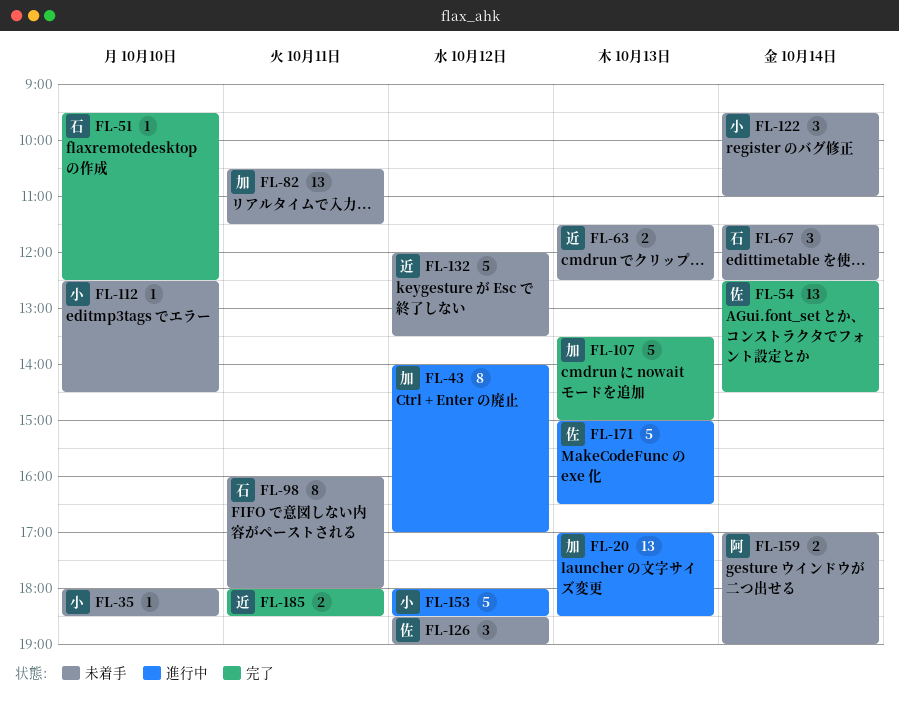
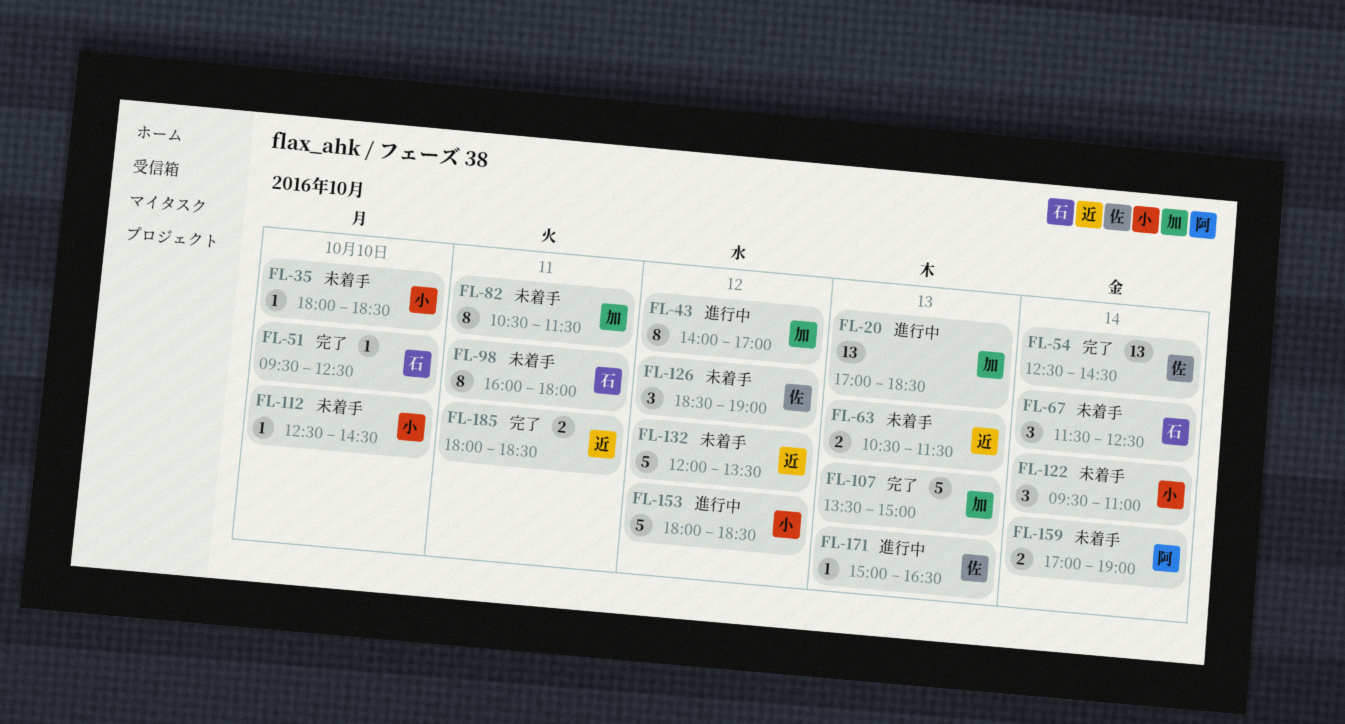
FL-63, begins: 11:30 -> 10:30
FL-63, ends: 12:30 -> 11:30
FL-82, estimate: 13 -> 8
FL-171, estimate: 5 -> 1

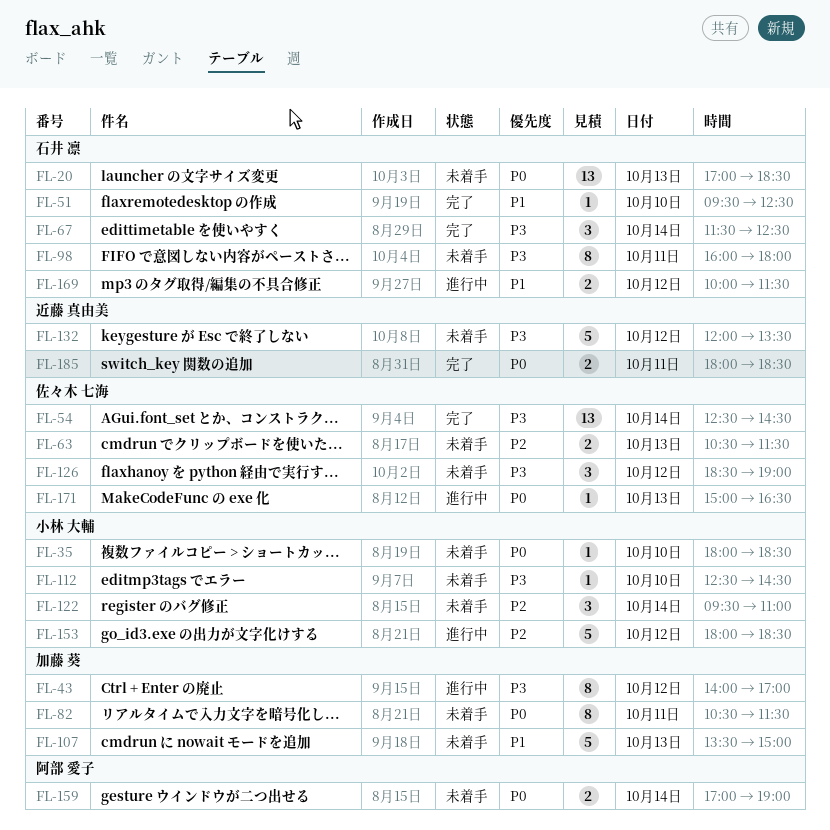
FL-20, status: 進行中 -> 未着手
FL-20, owner: 加藤 葵 -> 石井 凛
FL-63, owner: 近藤 真由美 -> 佐々木 七海
FL-67, status: 未着手 -> 完了
FL-107, status: 完了 -> 未着手
FL-169: none -> present

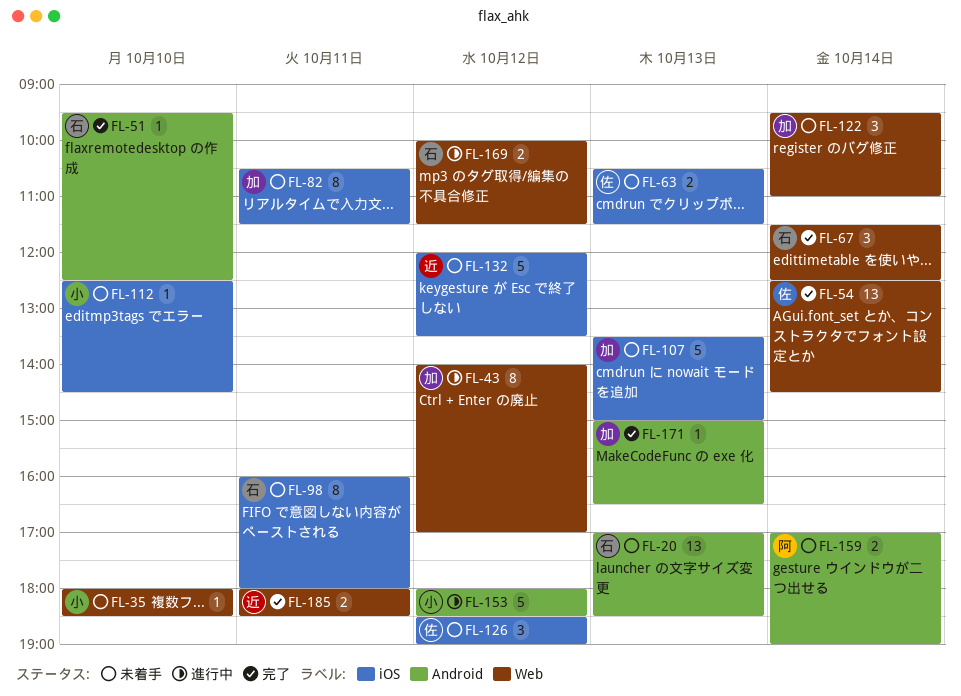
FL-122, owner: 小林 大輔 -> 加藤 葵
FL-171, status: 進行中 -> 完了
FL-171, owner: 佐々木 七海 -> 加藤 葵

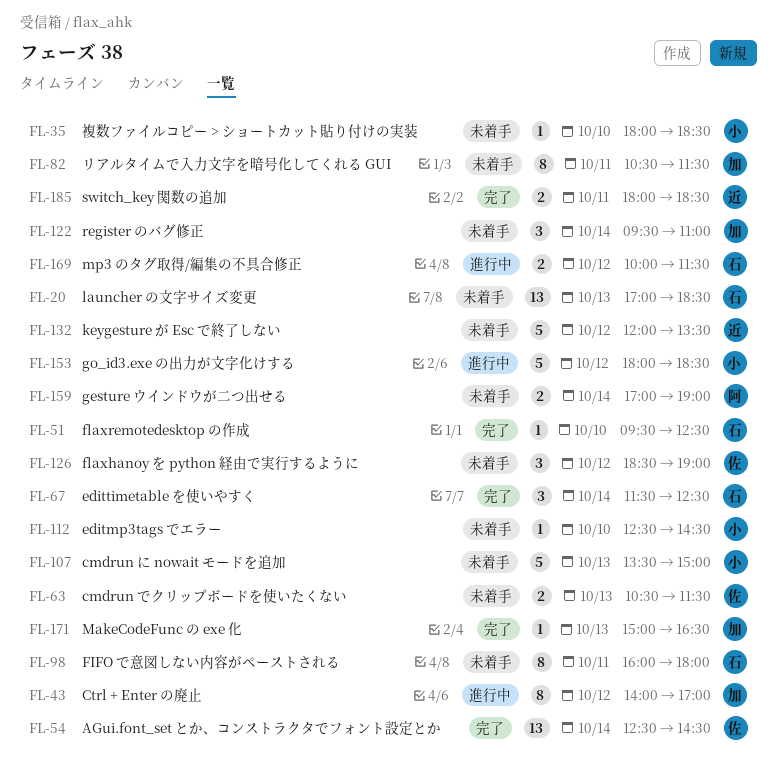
FL-107, owner: 加 -> 小

